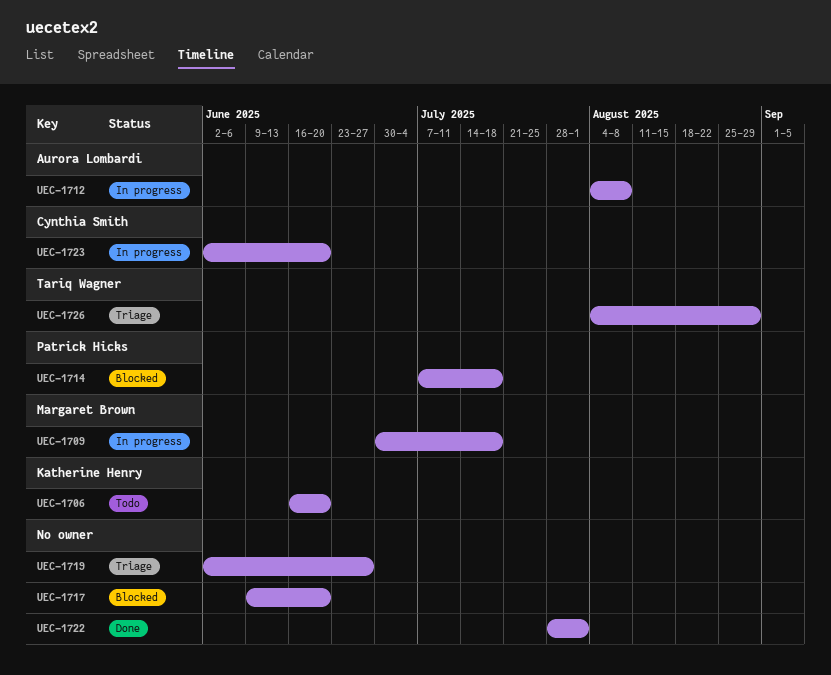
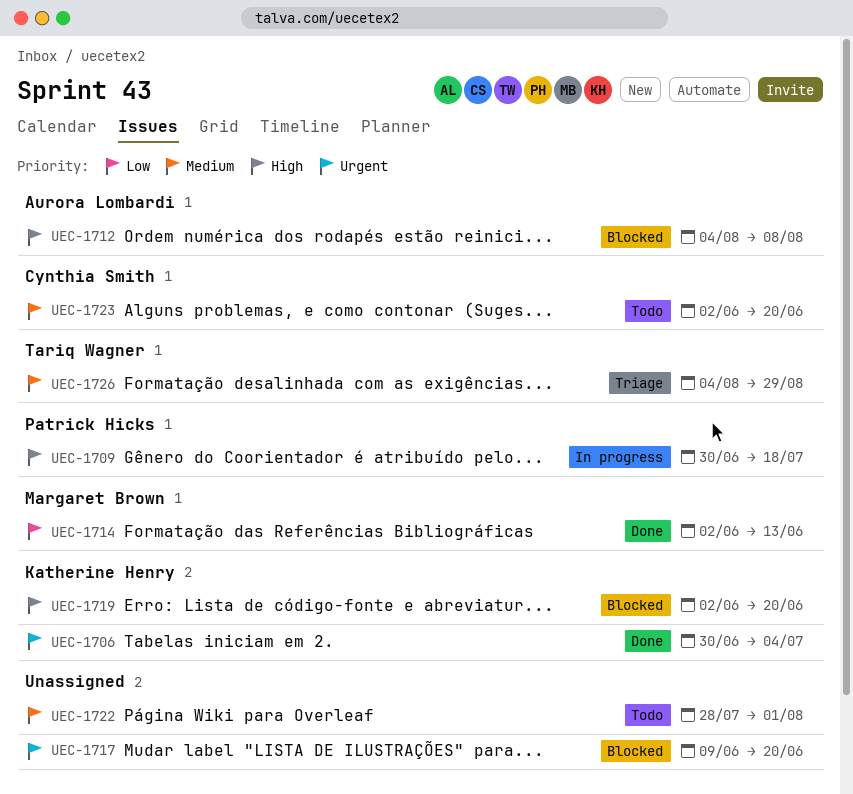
UEC-1706, status: Todo -> Done
UEC-1706, start: Jun 16 -> Jun 30
UEC-1706, due: Jun 20 -> Jul 4
UEC-1709, owner: Margaret Brown -> Patrick Hicks
UEC-1712, status: In progress -> Blocked
UEC-1714, status: Blocked -> Done
UEC-1714, owner: Patrick Hicks -> Margaret Brown
UEC-1714, start: Jul 7 -> Jun 2
UEC-1714, due: Jul 18 -> Jun 13
UEC-1719, status: Triage -> Blocked
UEC-1719, owner: none -> Katherine Henry
UEC-1719, due: Jun 27 -> Jun 20
UEC-1722, status: Done -> Todo
UEC-1723, status: In progress -> Todo

